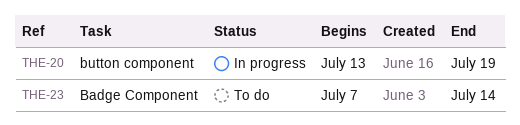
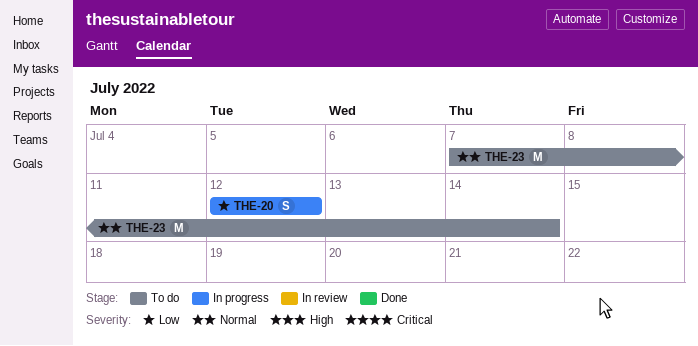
THE-20, start: Jul 13 -> Jul 12
THE-20, due: Jul 19 -> Jul 12

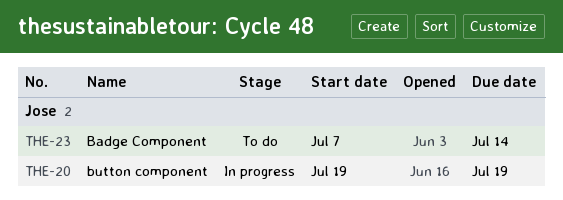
THE-20, start: Jul 12 -> Jul 19
THE-20, due: Jul 12 -> Jul 19

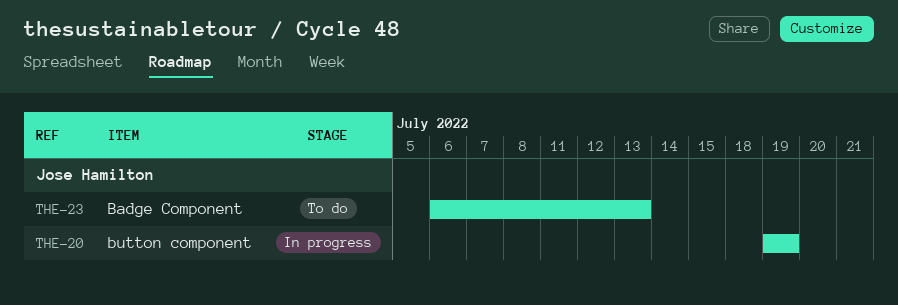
THE-23, start: Jul 7 -> Jul 6
THE-23, due: Jul 14 -> Jul 13

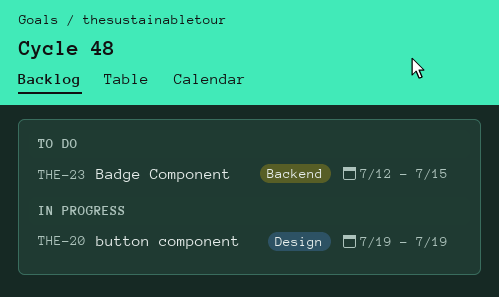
THE-23, start: Jul 6 -> Jul 12
THE-23, due: Jul 13 -> Jul 15

